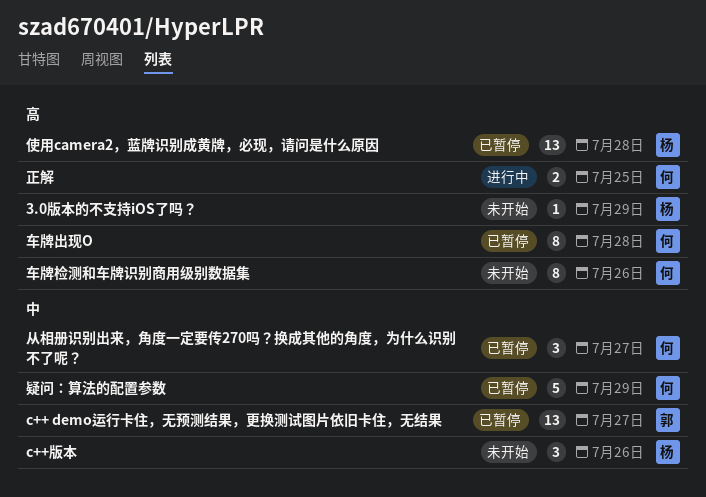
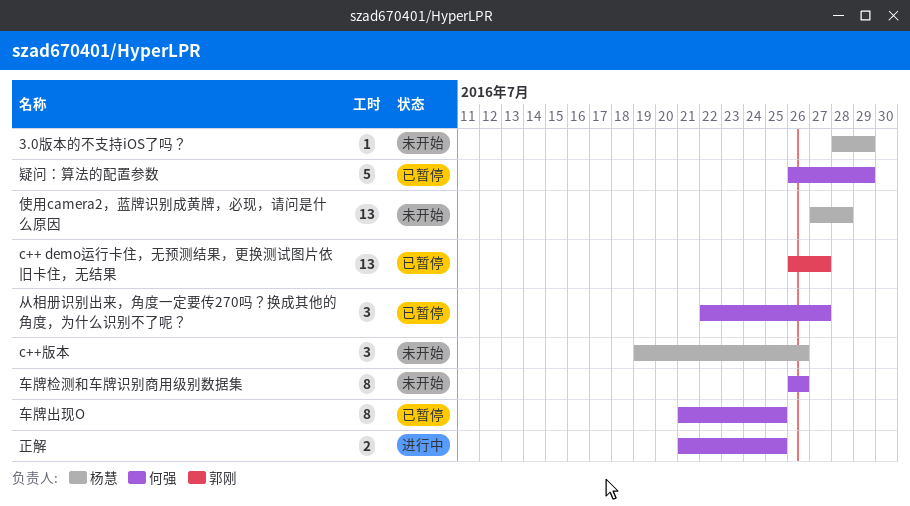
使用camera2，蓝牌识别成黄牌，必现，请问是什么原因, status: 已暂停 -> 未开始
车牌出现O, due: Jul 28 -> Jul 25

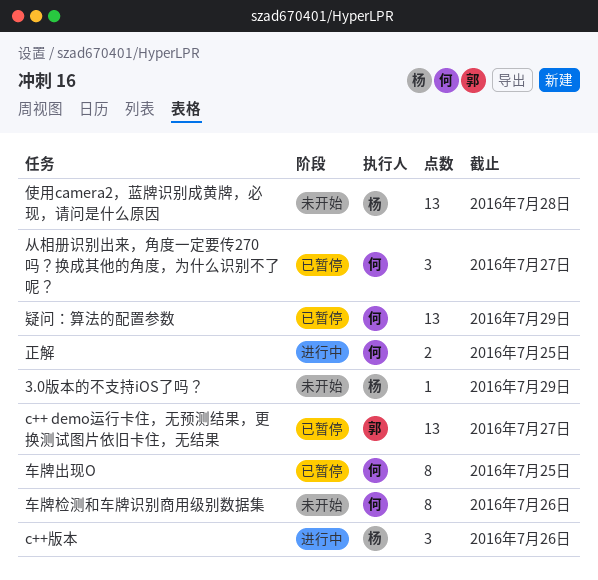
c++版本, status: 未开始 -> 进行中
疑问：算法的配置参数, estimate: 5 -> 13

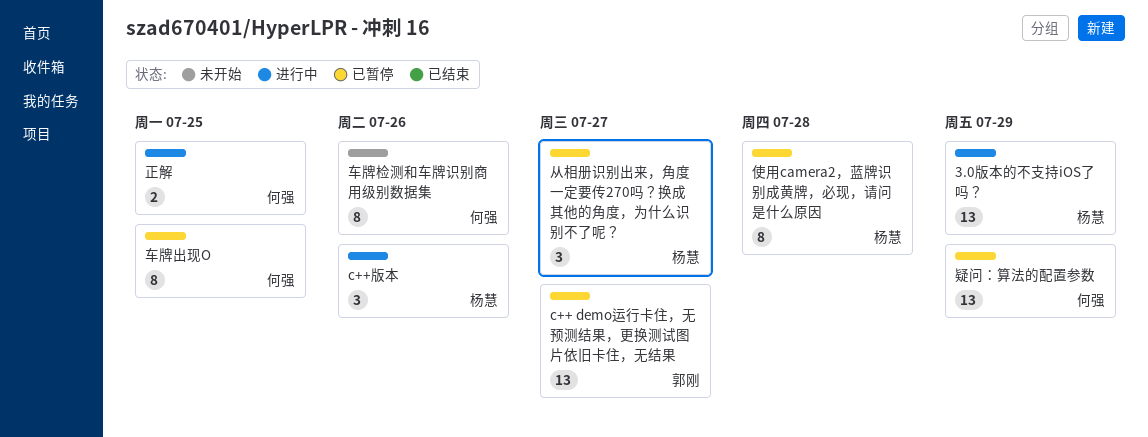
3.0版本的不支持iOS了吗？, status: 未开始 -> 进行中
3.0版本的不支持iOS了吗？, estimate: 1 -> 13
从相册识别出来，角度一定要传270吗？换成其他的角度，为什么识别不了呢？, owner: 何强 -> 杨慧
使用camera2，蓝牌识别成黄牌，必现，请问是什么原因, status: 未开始 -> 已暂停
使用camera2，蓝牌识别成黄牌，必现，请问是什么原因, estimate: 13 -> 8

